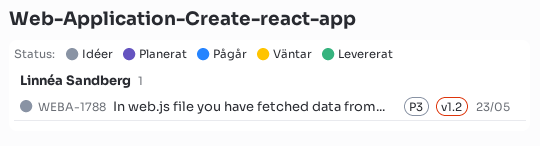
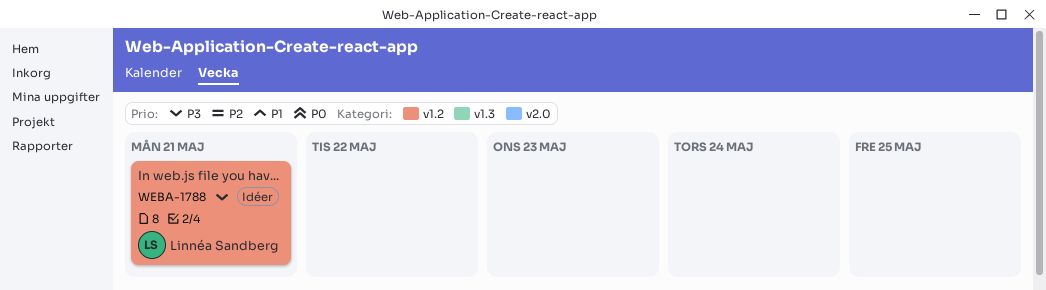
WEBA-1788, due: May 23 -> May 21

